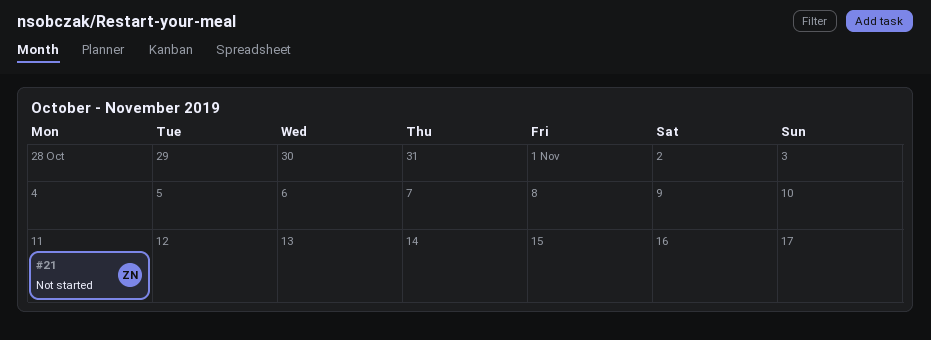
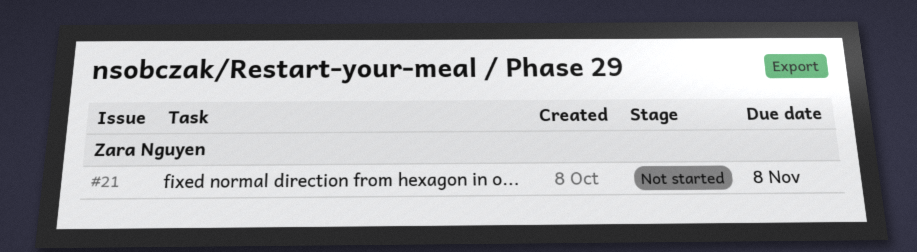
#21, due: Nov 11 -> Nov 8

